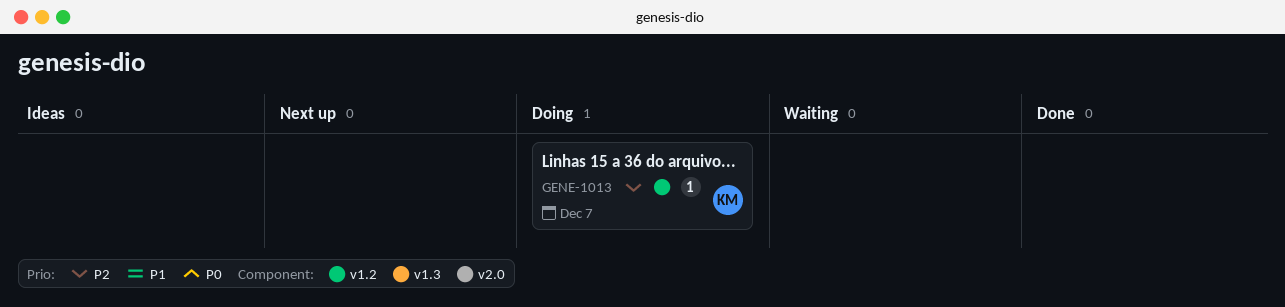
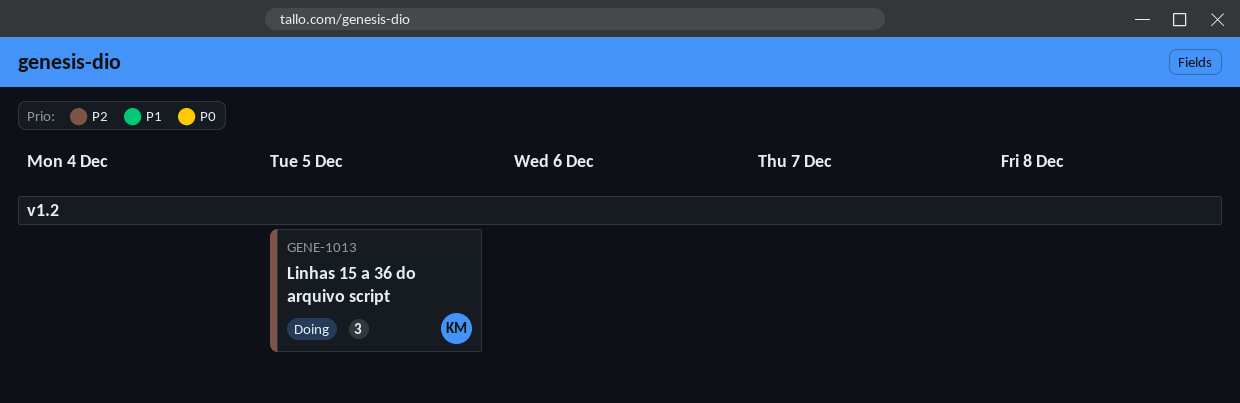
GENE-1013, estimate: 1 -> 3
GENE-1013, due: Dec 7 -> Dec 5

